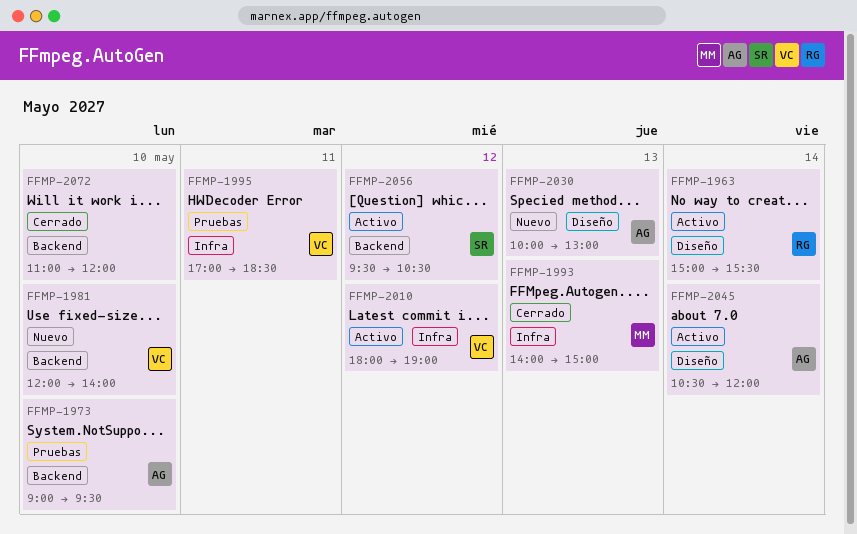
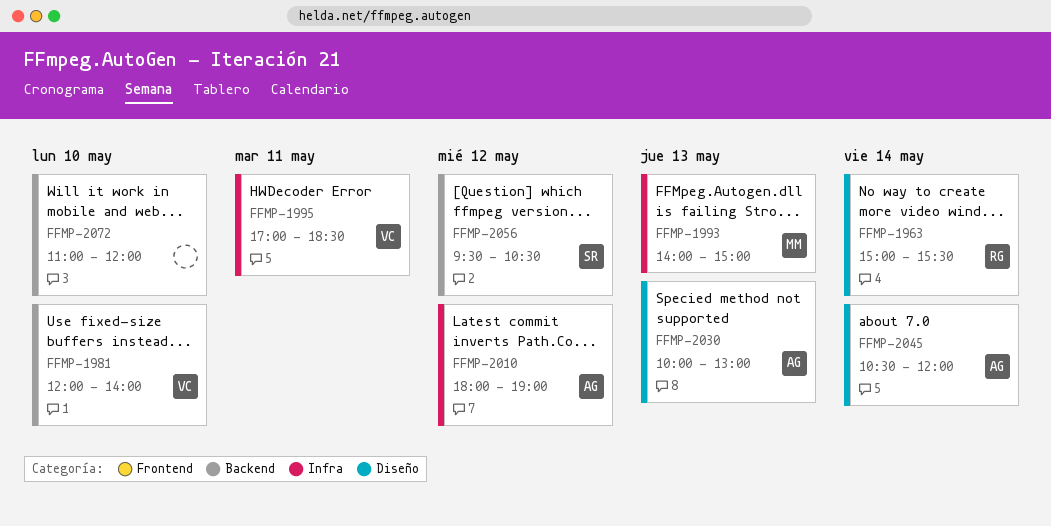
FFMP-1973: present -> none
FFMP-2010, owner: VC -> AG

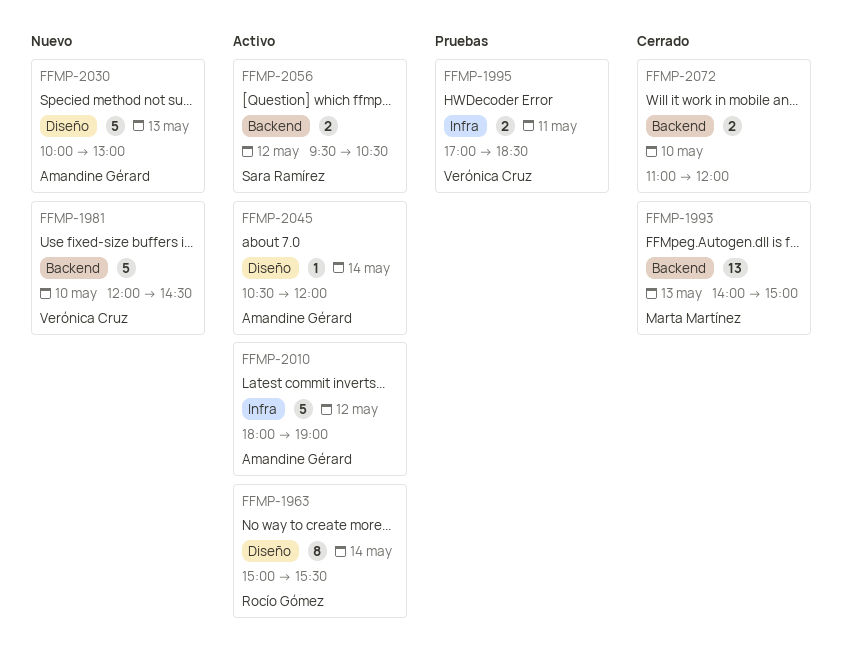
FFMP-1981, ends: 14:00 -> 14:30
FFMP-1993, label: Infra -> Backend

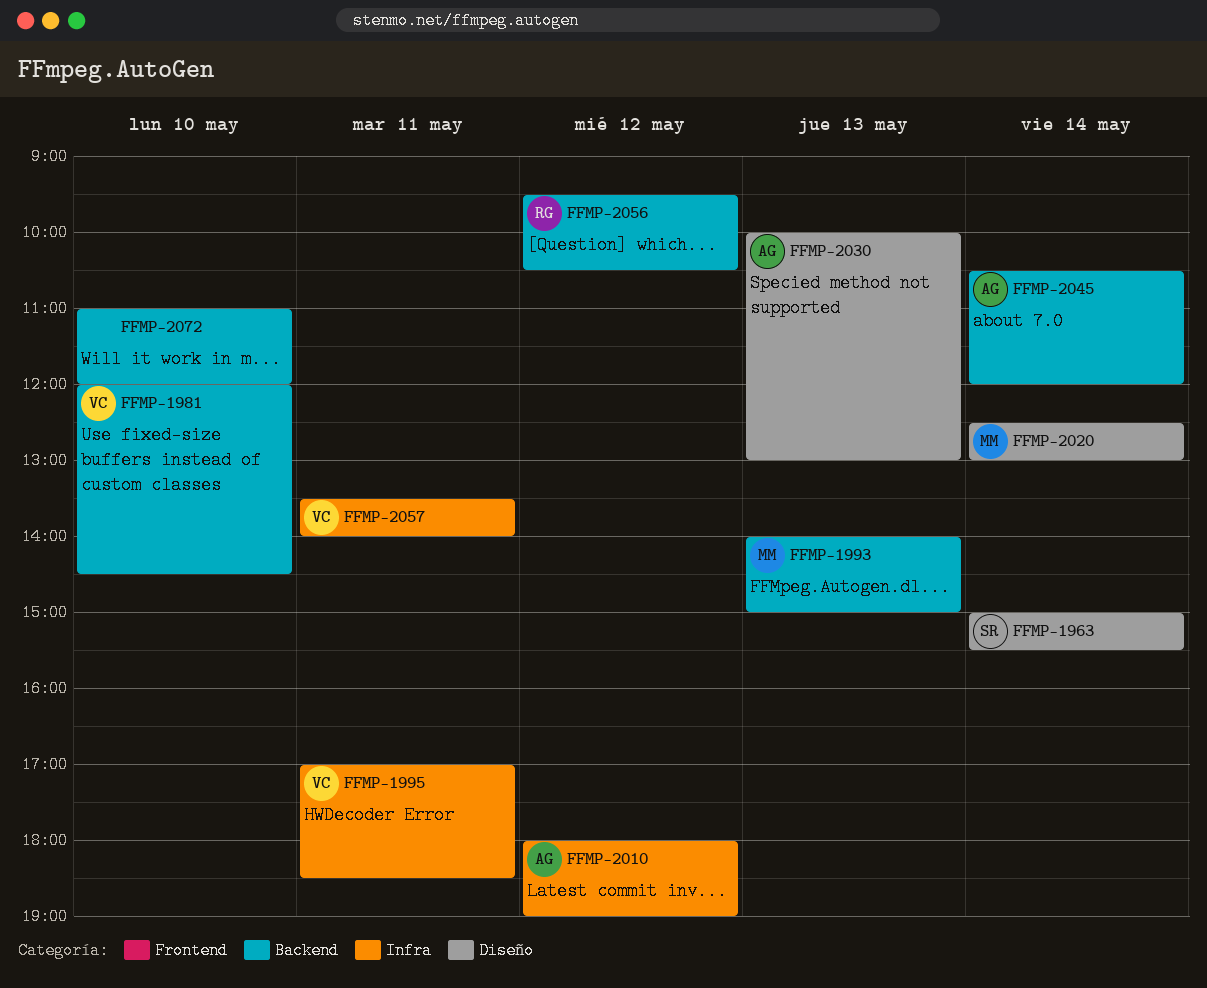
FFMP-1963, owner: Rocío Gómez -> Sara Ramírez
FFMP-2020: none -> present
FFMP-2045, label: Diseño -> Backend
FFMP-2056, owner: Sara Ramírez -> Rocío Gómez
FFMP-2057: none -> present

